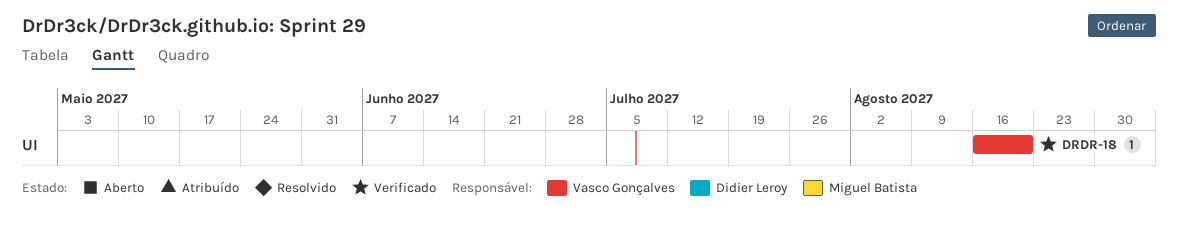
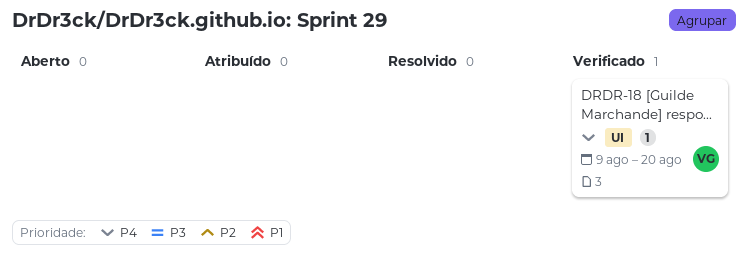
DRDR-18, start: Aug 16 -> Aug 9

